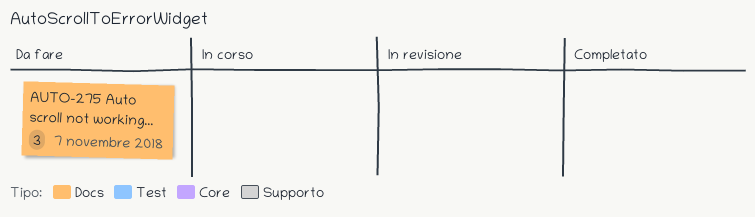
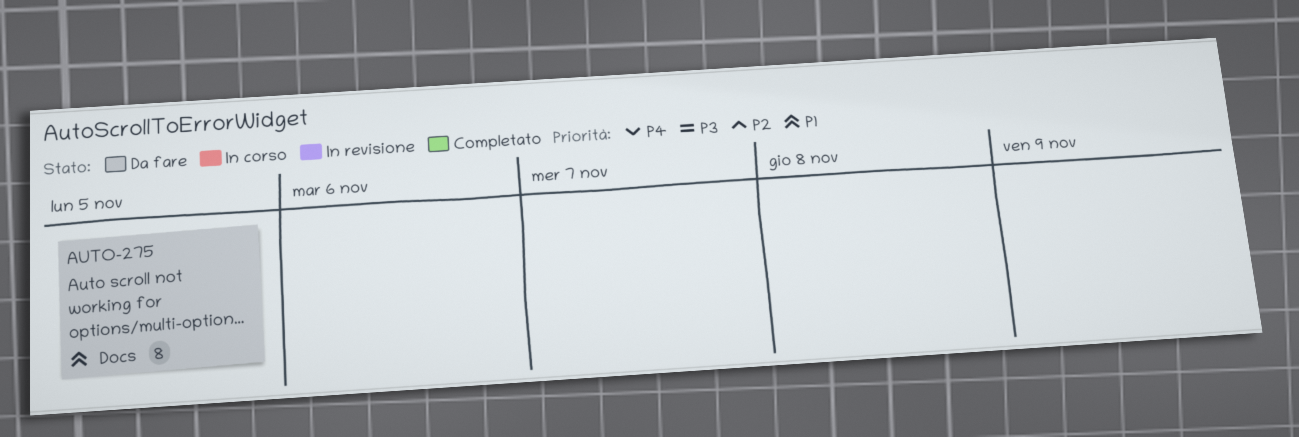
AUTO-275, estimate: 3 -> 8
AUTO-275, due: Nov 7 -> Nov 5

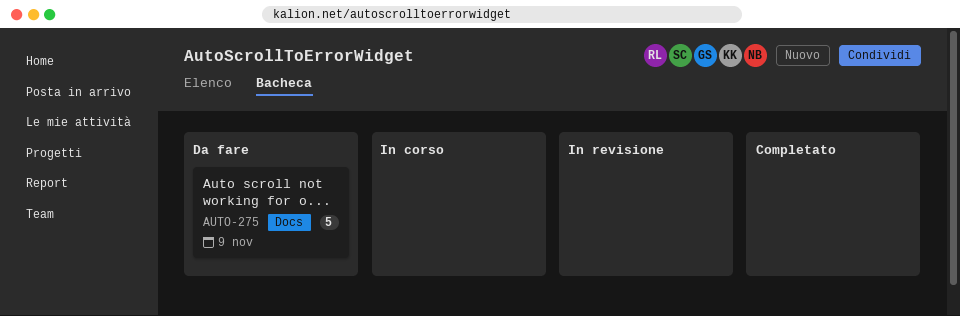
AUTO-275, estimate: 8 -> 5
AUTO-275, due: Nov 5 -> Nov 9

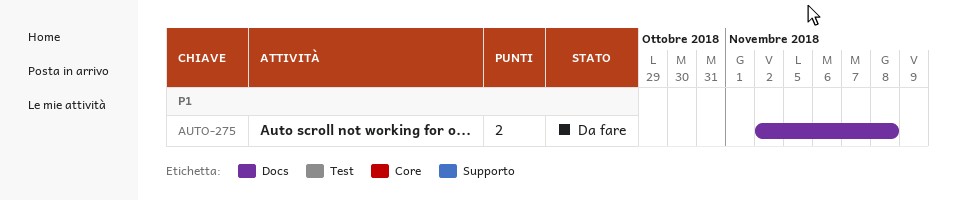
AUTO-275, estimate: 5 -> 2
AUTO-275, due: Nov 9 -> Nov 8

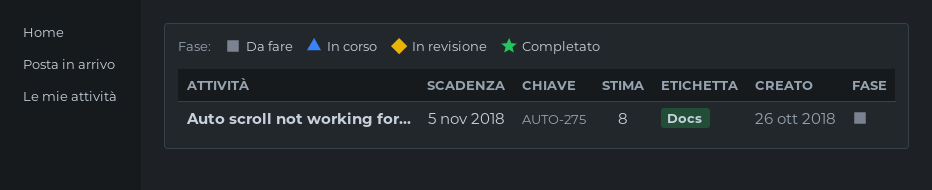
AUTO-275, estimate: 2 -> 8
AUTO-275, due: Nov 8 -> Nov 5

